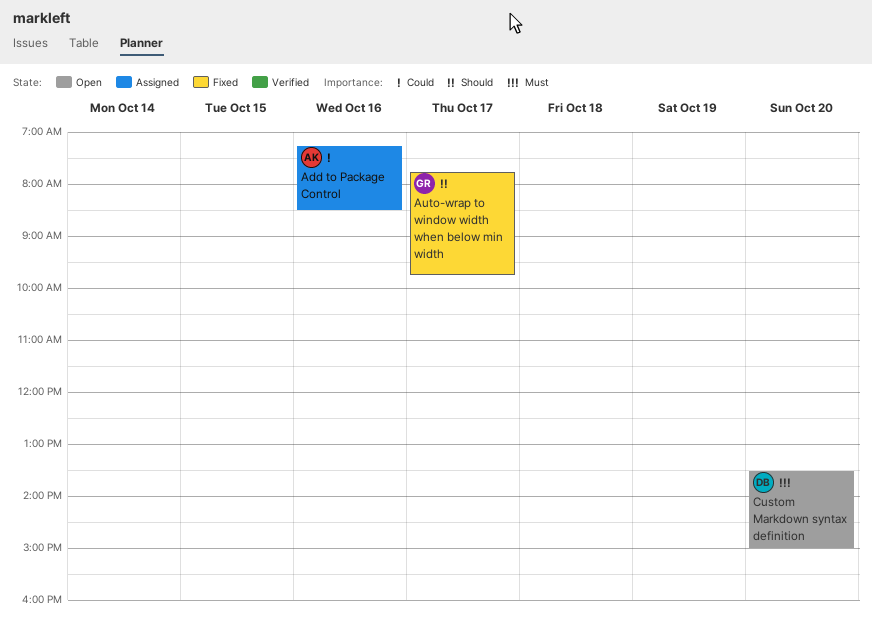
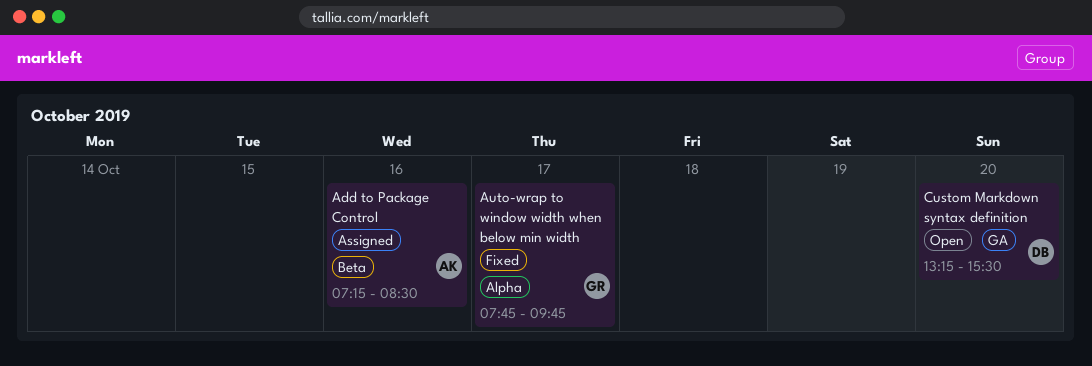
Custom Markdown syntax definition, begins: 13:30 -> 13:15
Custom Markdown syntax definition, ends: 15:00 -> 15:30

